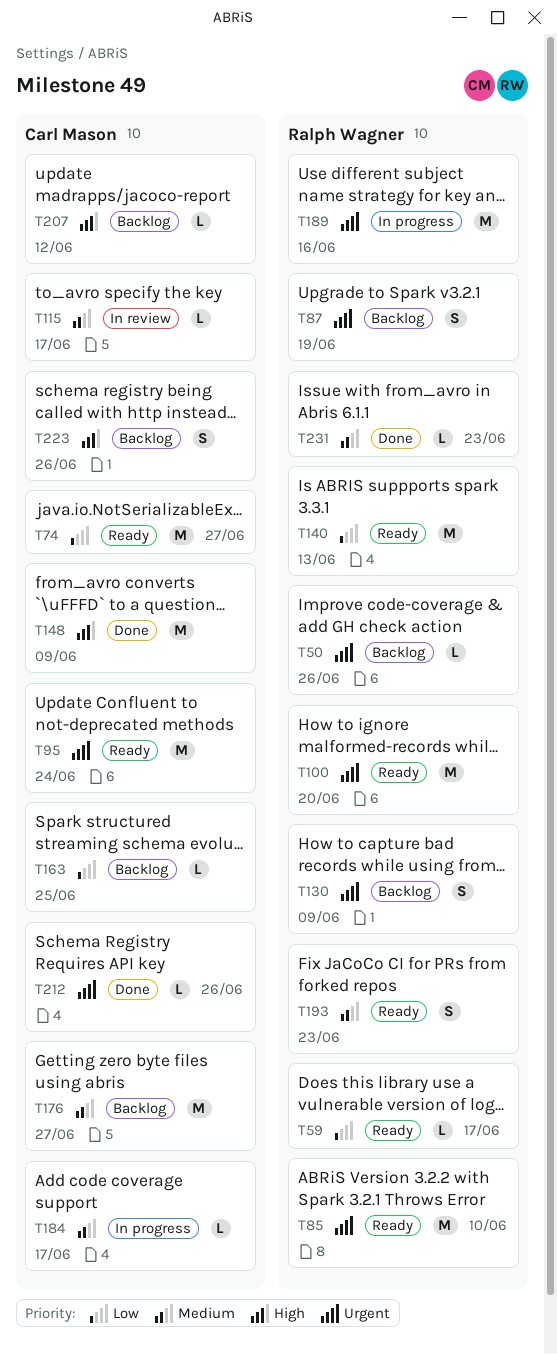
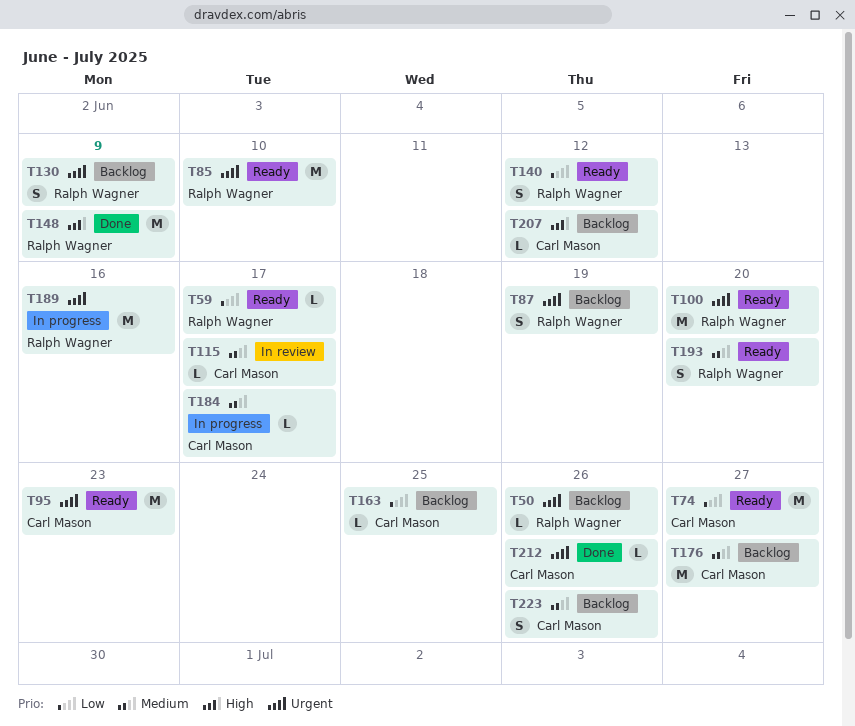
T95, due: Jun 24 -> Jun 23
T140, estimate: M -> S
T140, due: Jun 13 -> Jun 12
T148, owner: Carl Mason -> Ralph Wagner
T193, due: Jun 23 -> Jun 20
T223, priority: High -> Medium
T231: present -> none

